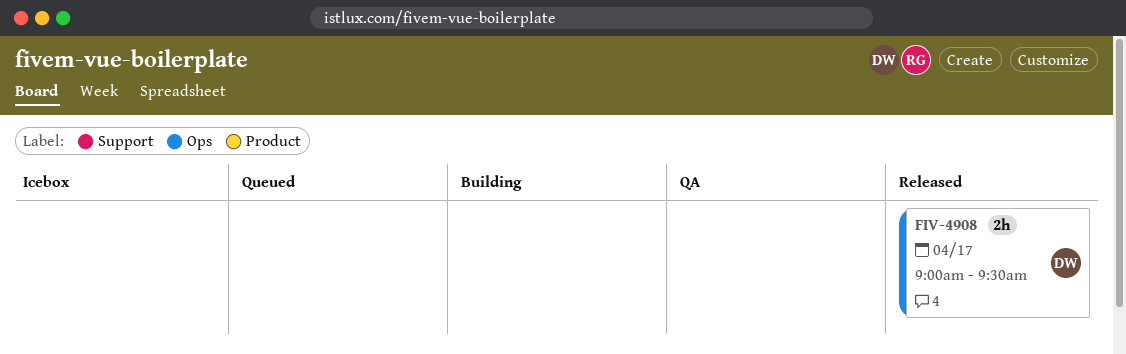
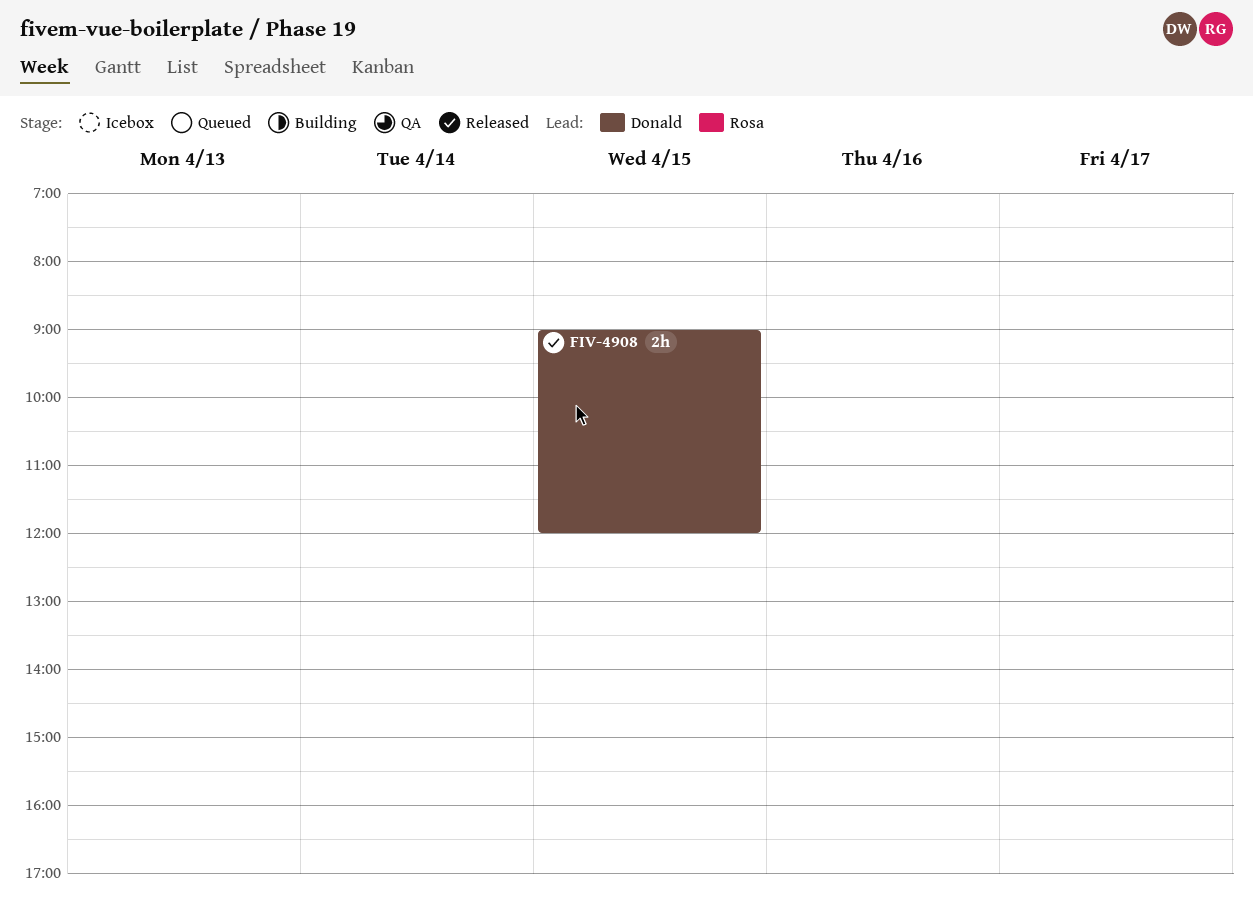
FIV-4908, day: Apr 17 -> Apr 15
FIV-4908, ends: 09:30 -> 12:00

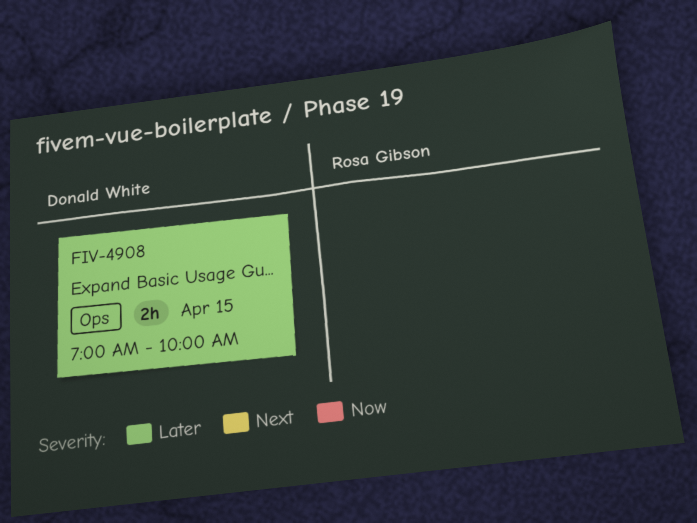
FIV-4908, begins: 09:00 -> 07:00
FIV-4908, ends: 12:00 -> 10:00

